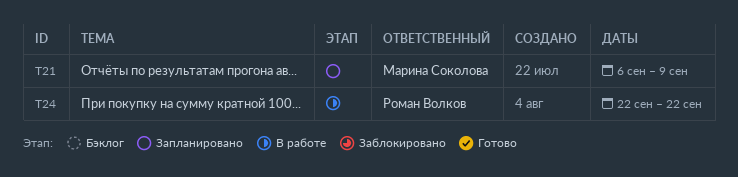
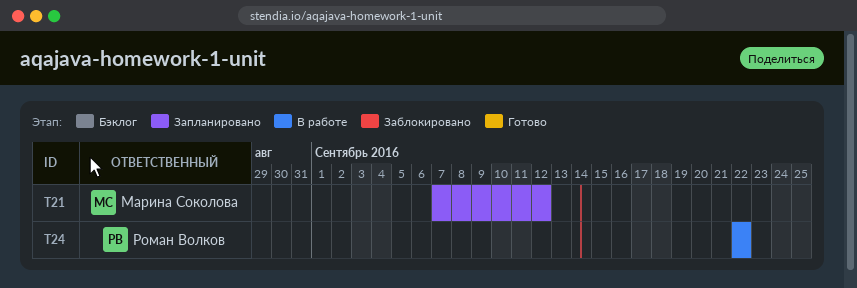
T21, start: Sep 6 -> Sep 7
T21, due: Sep 9 -> Sep 12

